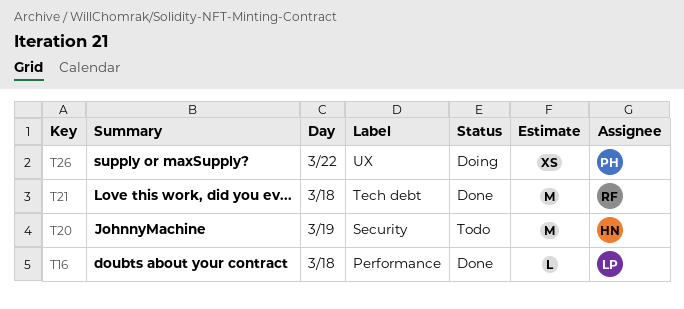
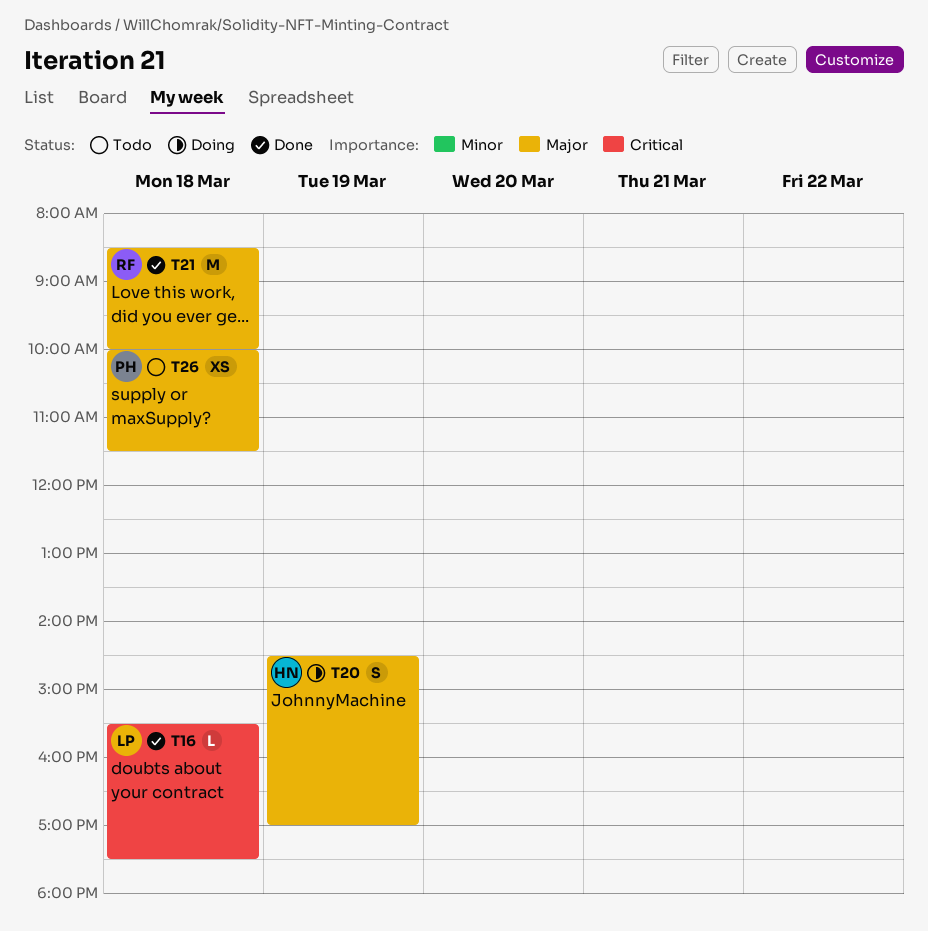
T20, status: Todo -> Doing
T20, estimate: M -> S
T26, status: Doing -> Todo
T26, day: Mar 22 -> Mar 18

